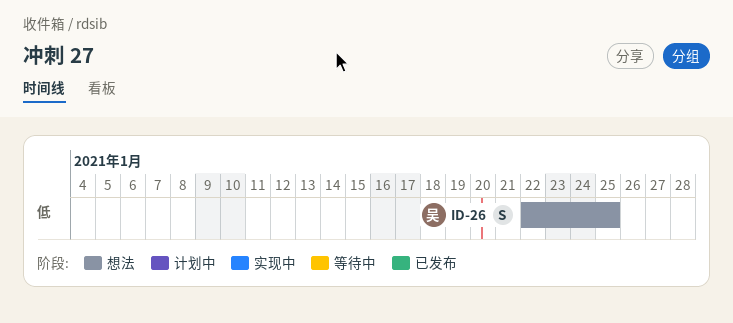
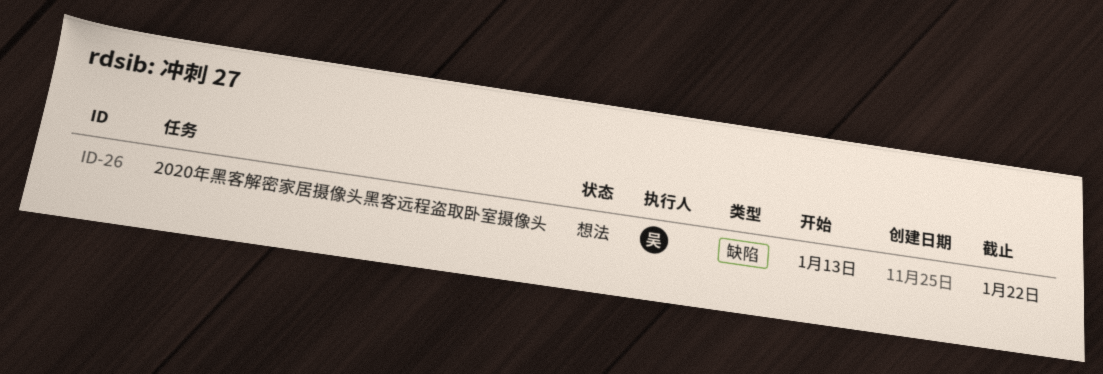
ID-26, start: Jan 22 -> Jan 13
ID-26, due: Jan 25 -> Jan 22

